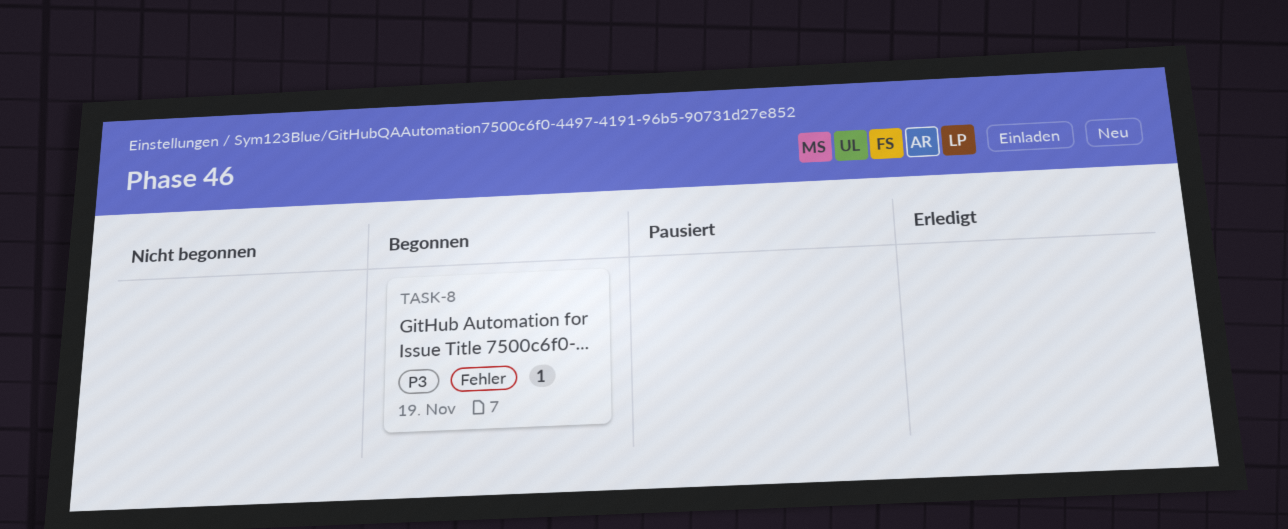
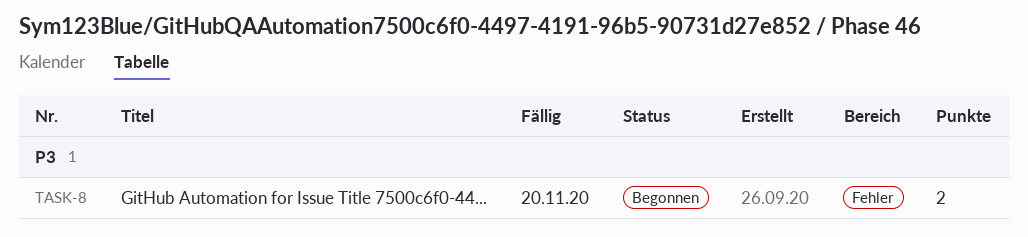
TASK-8, estimate: 1 -> 2
TASK-8, due: Nov 19 -> Nov 20

